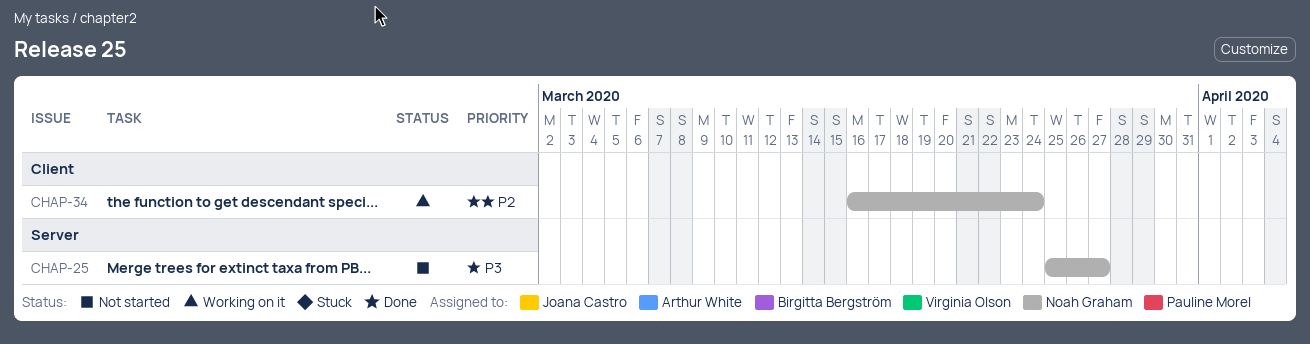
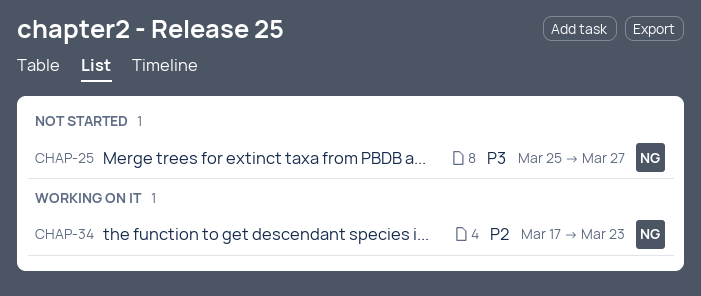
CHAP-34, start: Mar 16 -> Mar 17
CHAP-34, due: Mar 24 -> Mar 23

